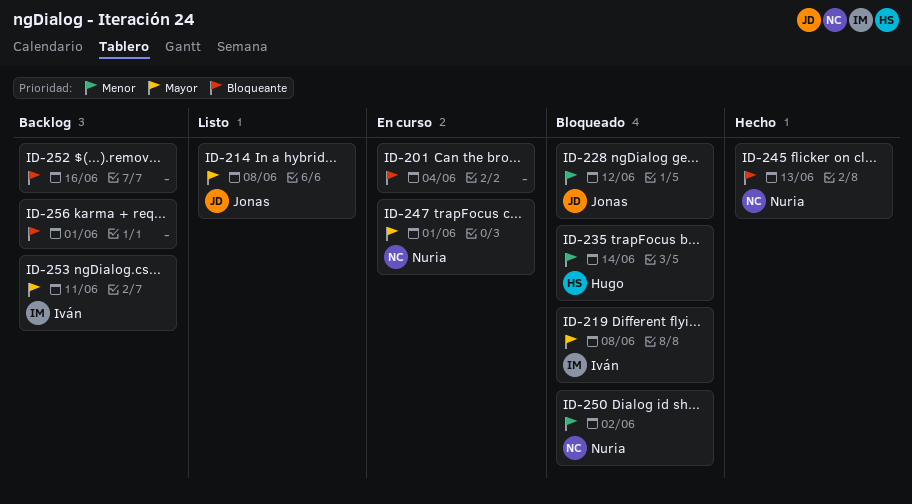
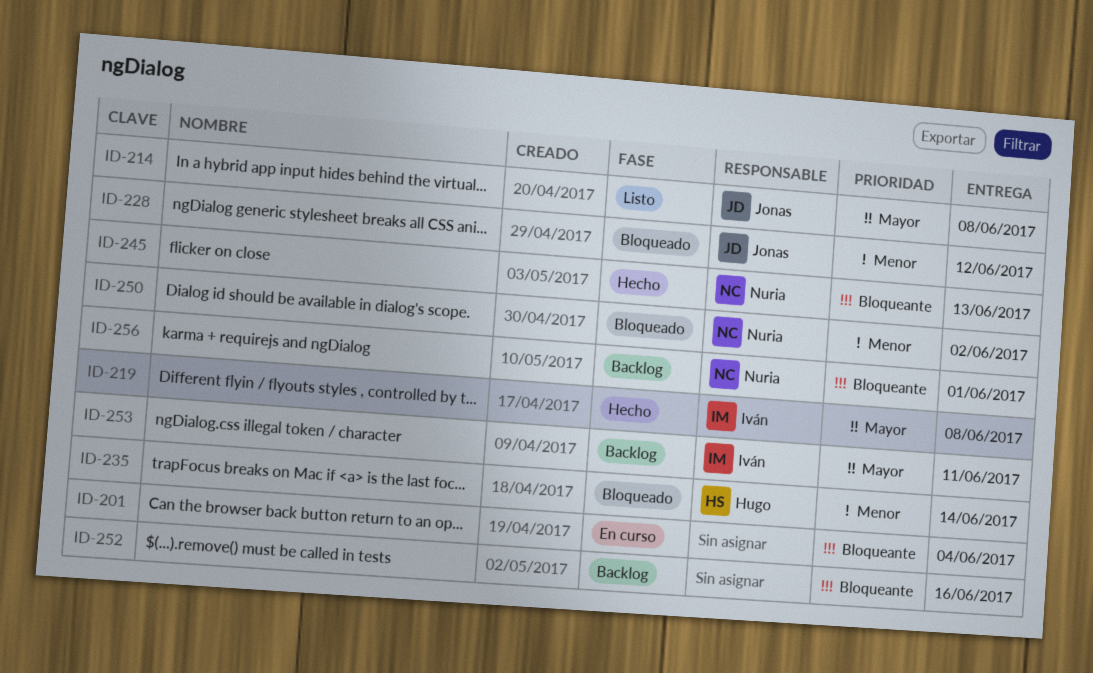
ID-219, status: Bloqueado -> Hecho
ID-247: present -> none
ID-256, owner: none -> Nuria

